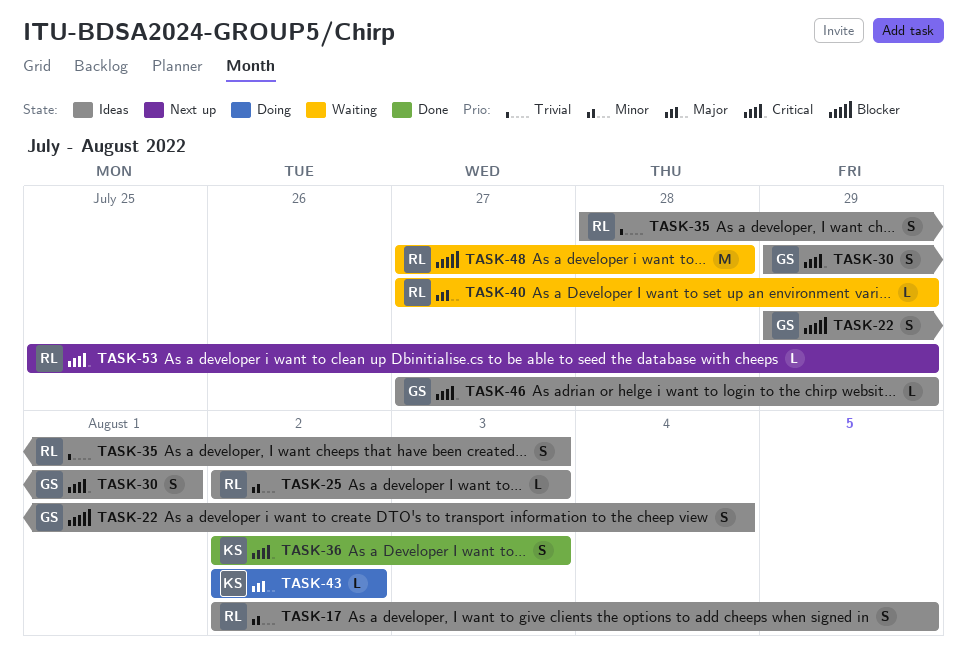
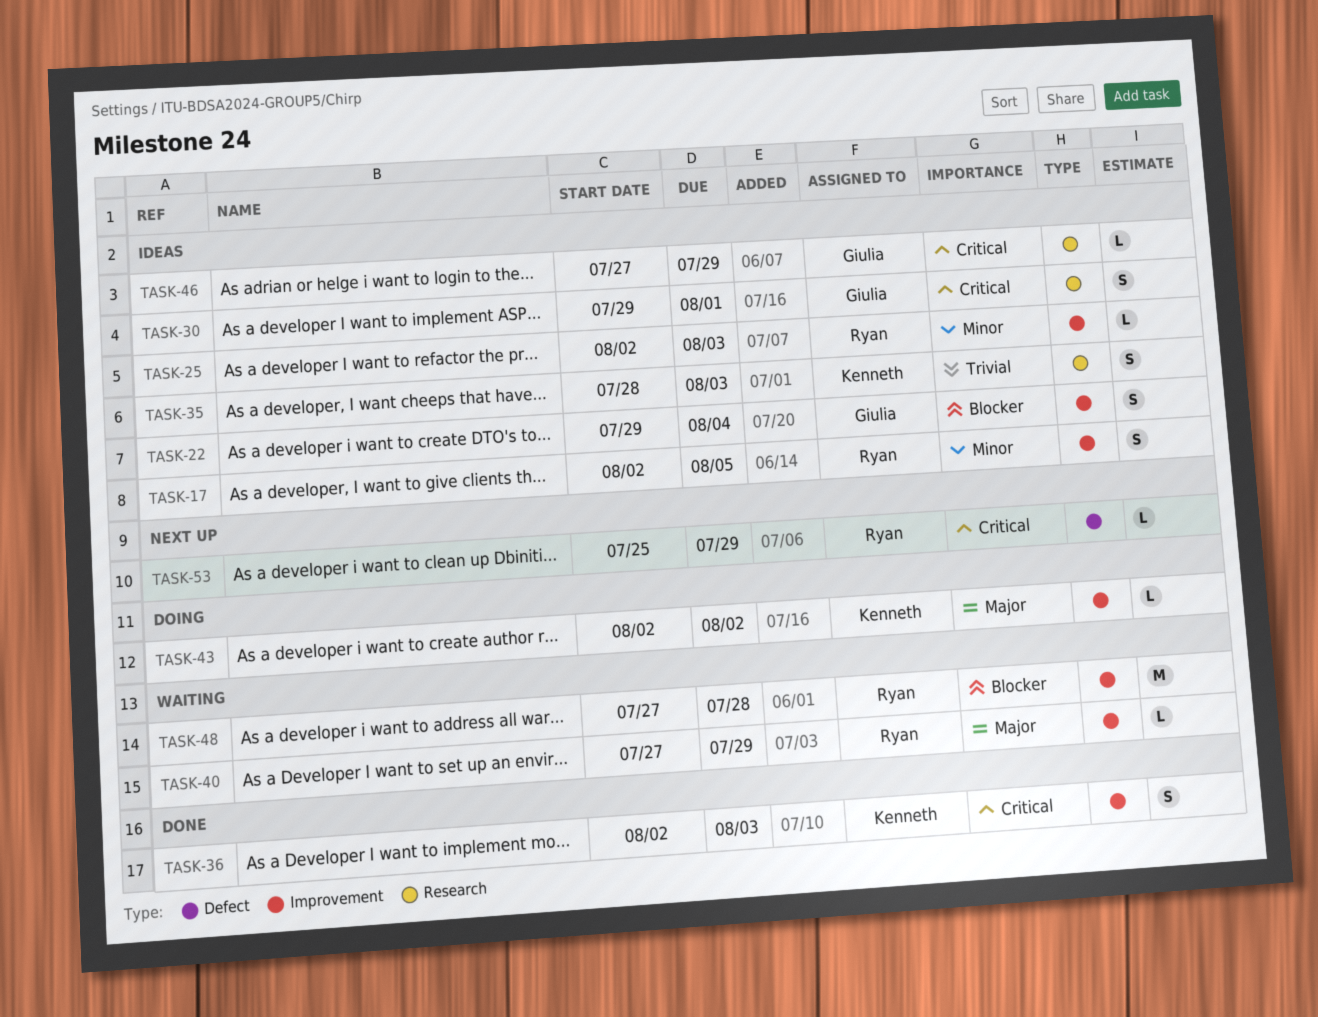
TASK-35, owner: Ryan -> Kenneth

